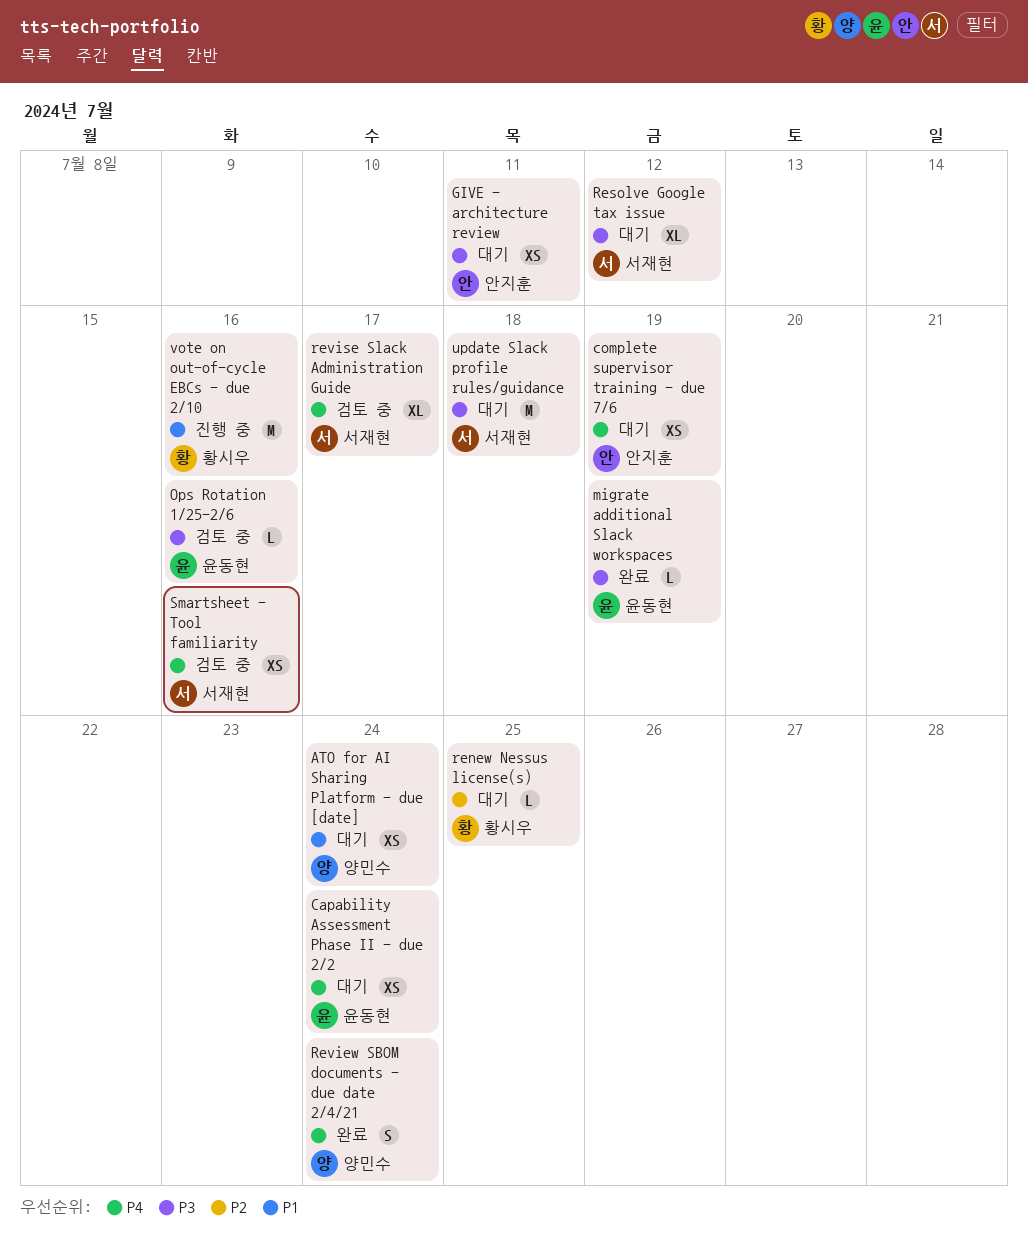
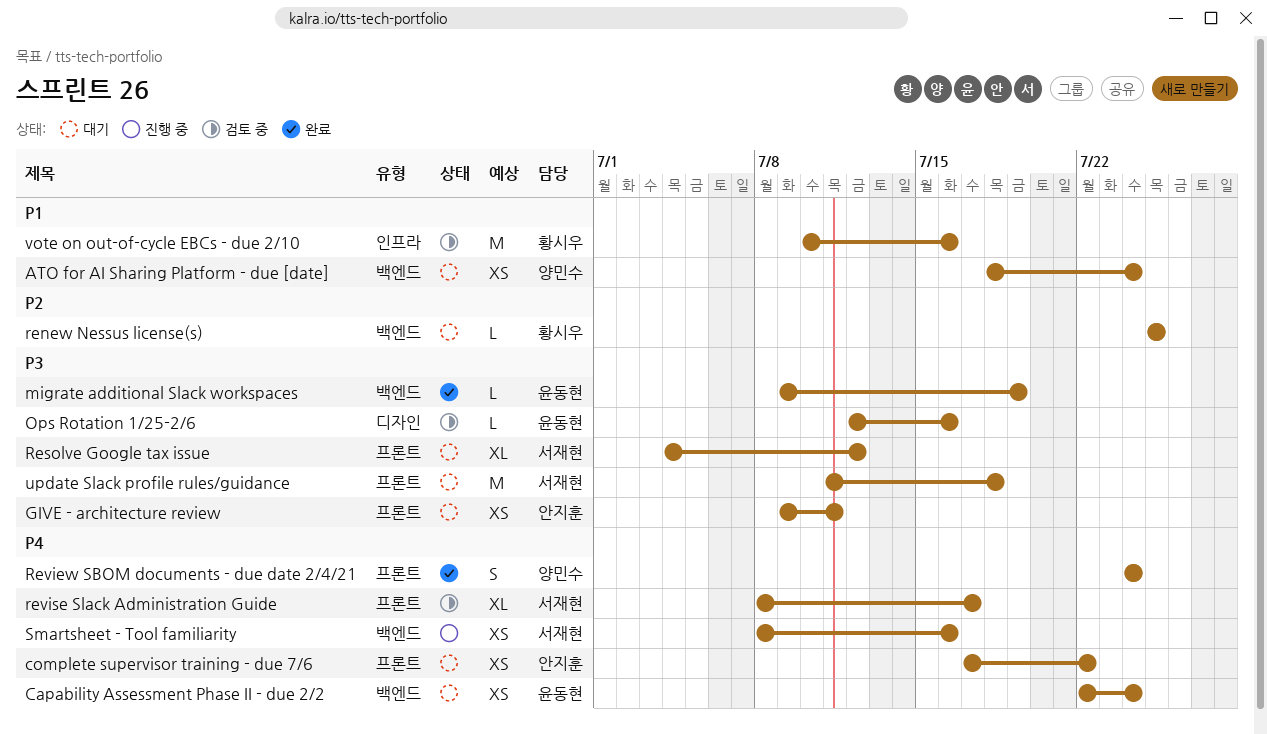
complete supervisor training - due 7/6, due: Jul 19 -> Jul 22
Smartsheet - Tool familiarity, status: 검토 중 -> 진행 중
vote on out-of-cycle EBCs - due 2/10, status: 진행 중 -> 검토 중

